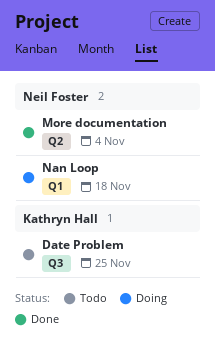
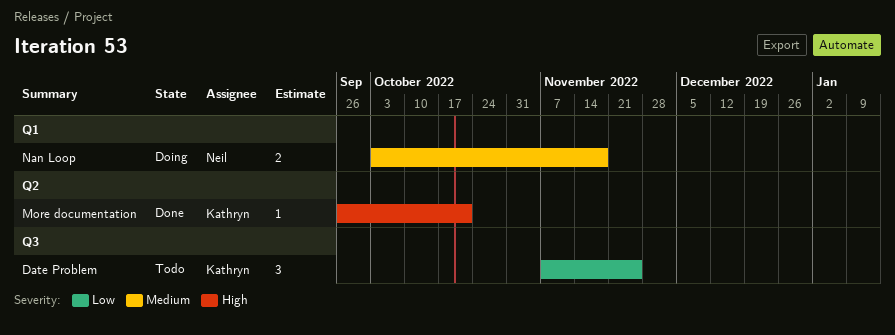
More documentation, owner: Neil Foster -> Kathryn Hall
More documentation, due: Nov 4 -> Oct 21

